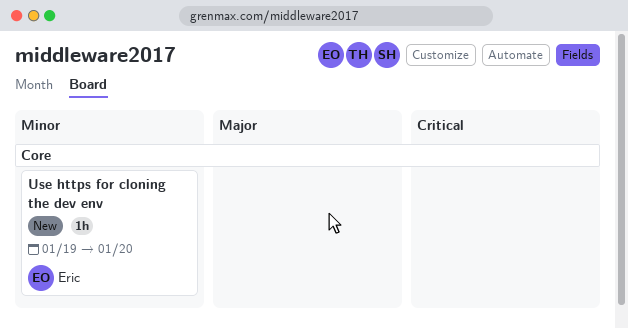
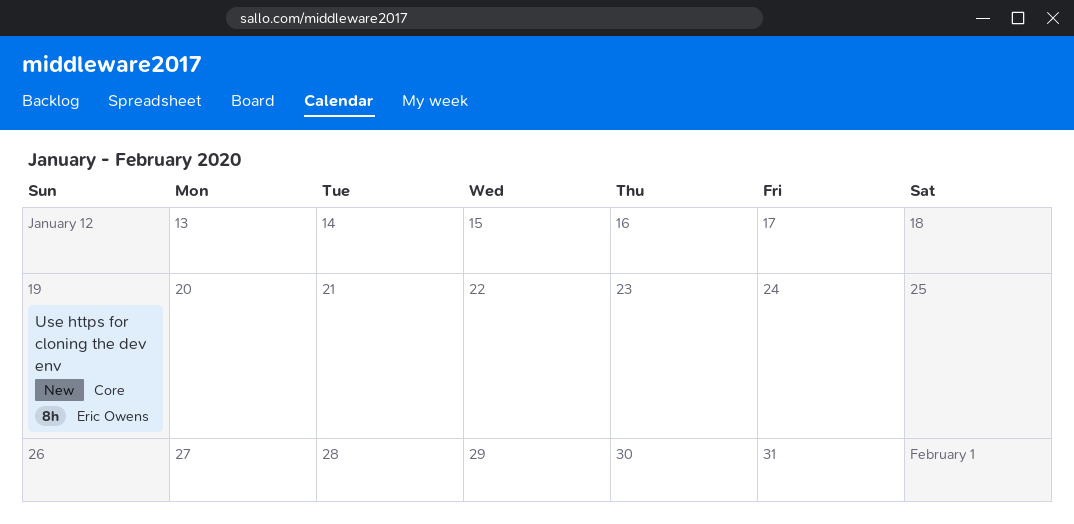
Use https for cloning the dev env, estimate: 1h -> 8h
Use https for cloning the dev env, due: Jan 20 -> Jan 19

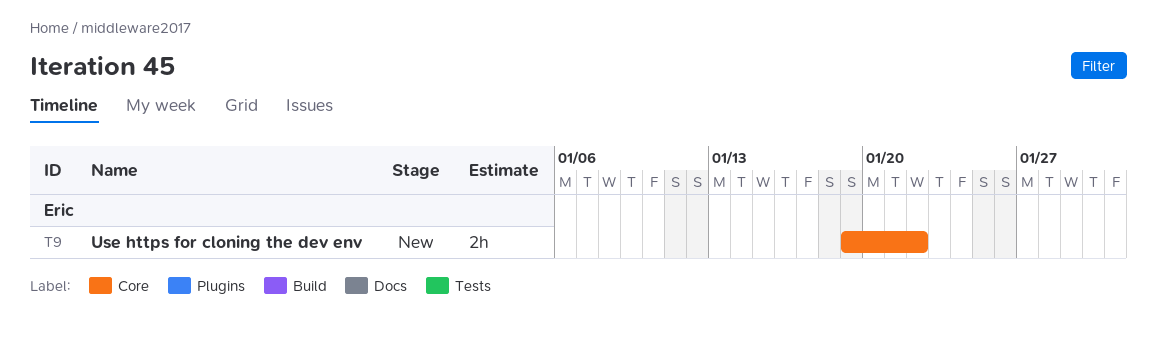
Use https for cloning the dev env, estimate: 8h -> 2h
Use https for cloning the dev env, due: Jan 19 -> Jan 22

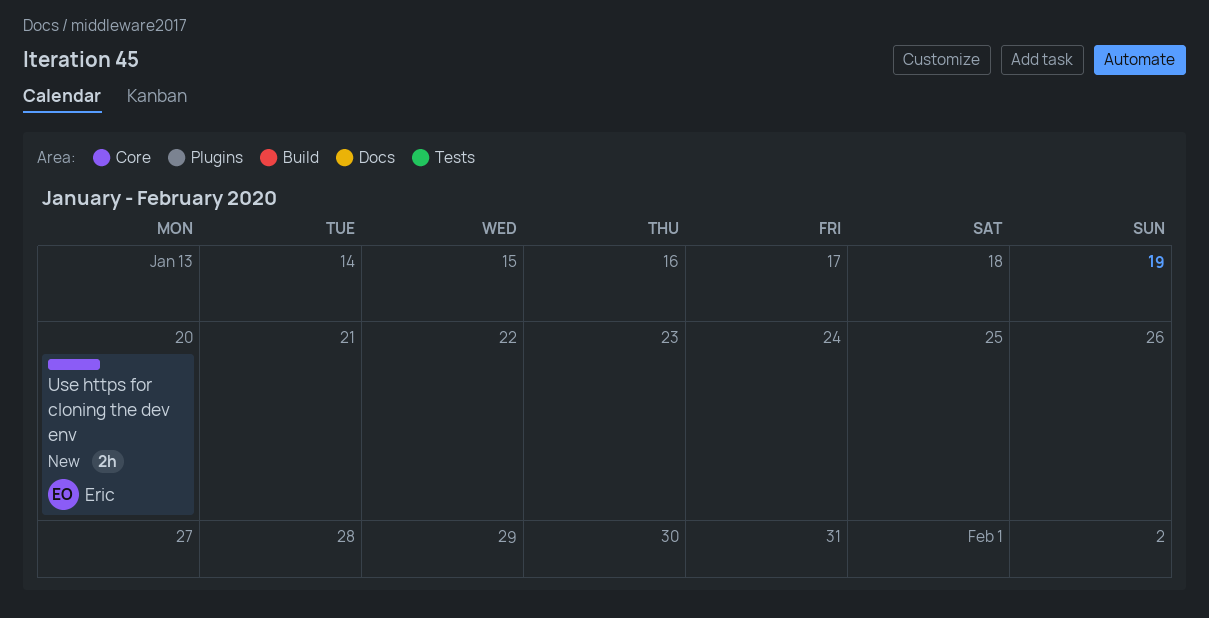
Use https for cloning the dev env, due: Jan 22 -> Jan 20

